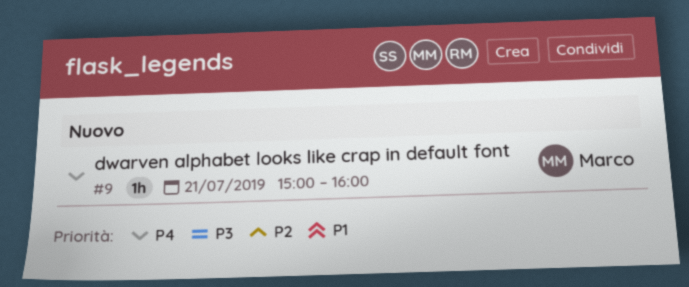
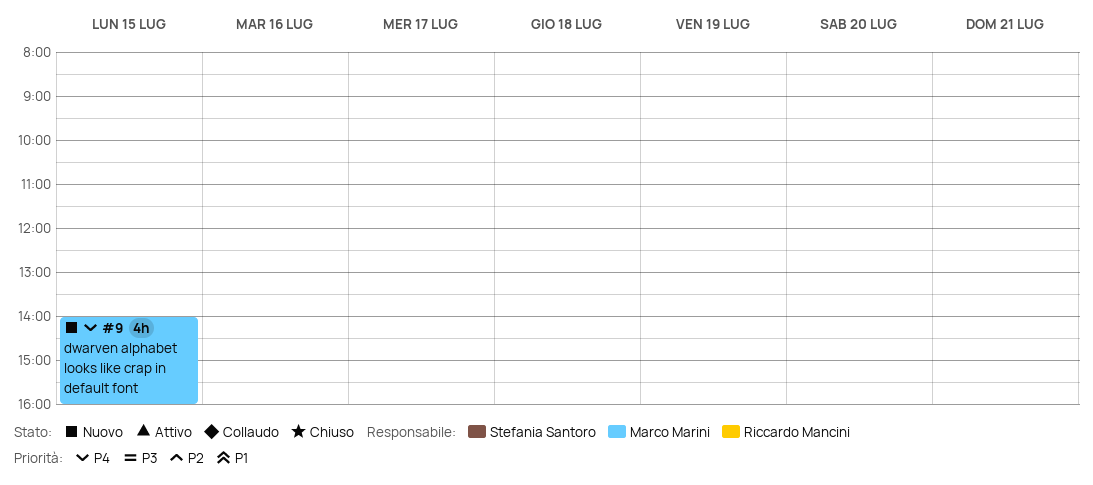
#9, estimate: 1h -> 4h
#9, day: Jul 21 -> Jul 15
#9, begins: 15:00 -> 14:00

